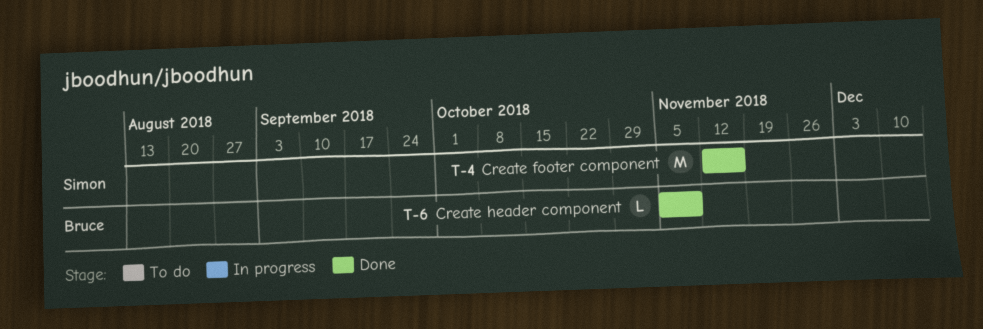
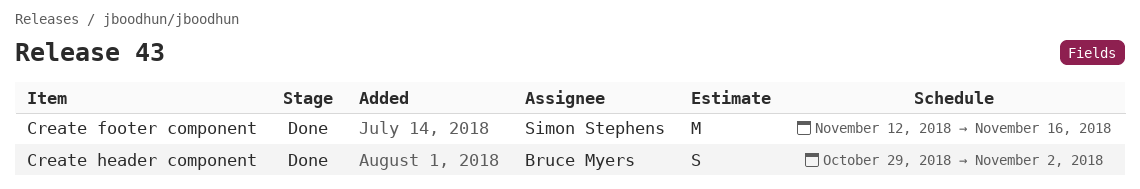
Create header component, estimate: L -> S
Create header component, start: Nov 5 -> Oct 29
Create header component, due: Nov 9 -> Nov 2

